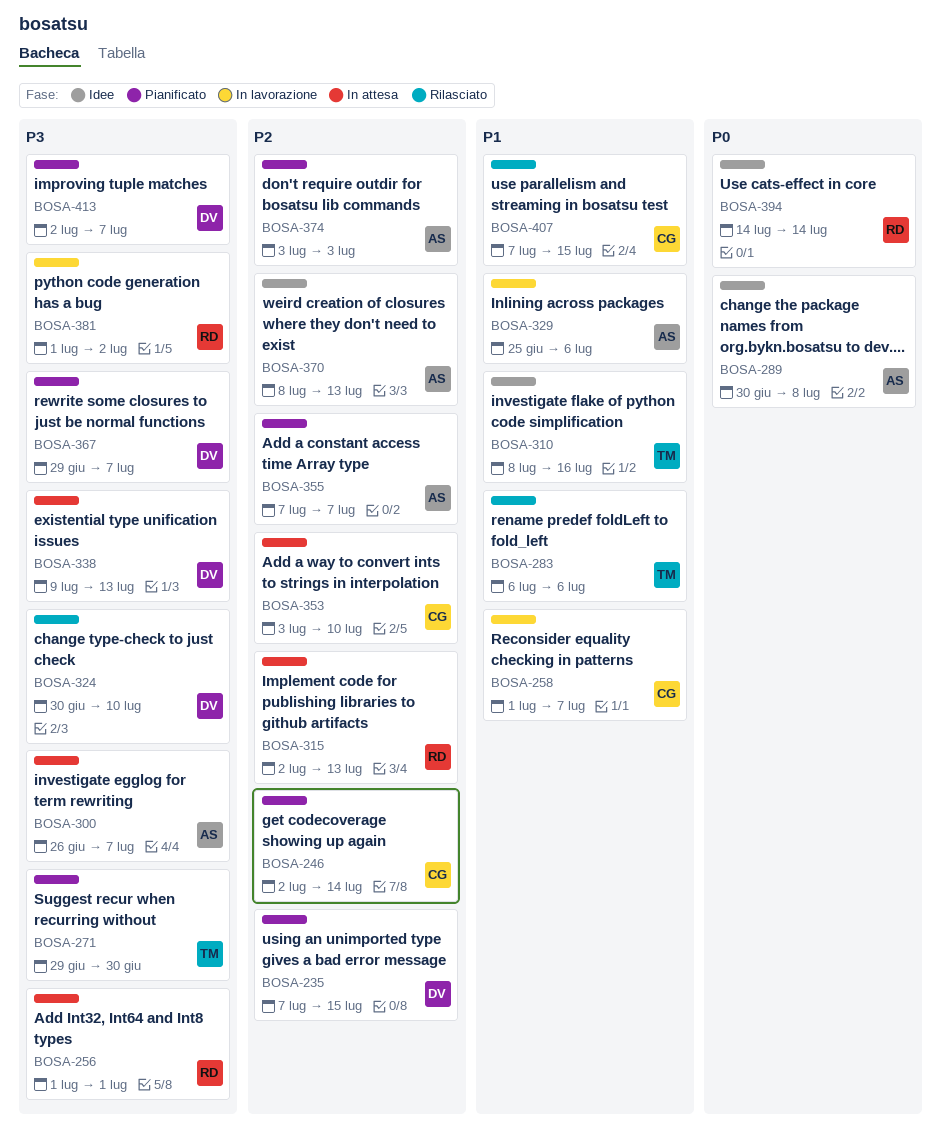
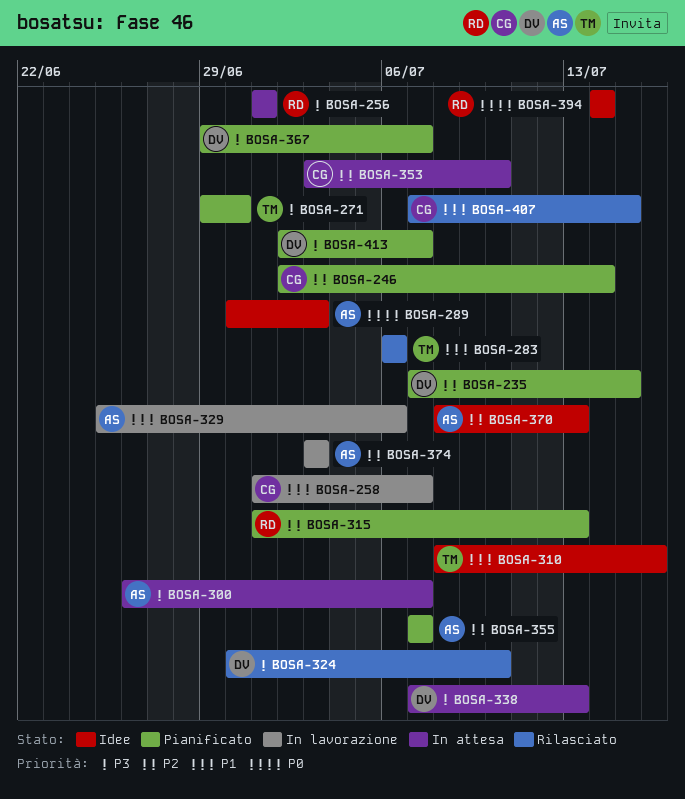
BOSA-289, due: Jul 8 -> Jul 3
BOSA-315, status: In attesa -> Pianificato
BOSA-315, start: Jul 2 -> Jul 1
BOSA-338, start: Jul 9 -> Jul 7
BOSA-374, status: Pianificato -> In lavorazione
BOSA-381: present -> none

